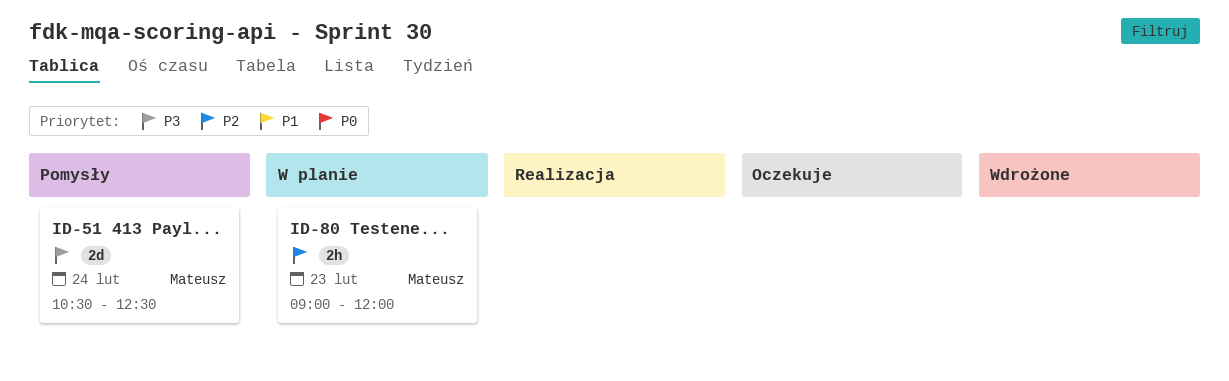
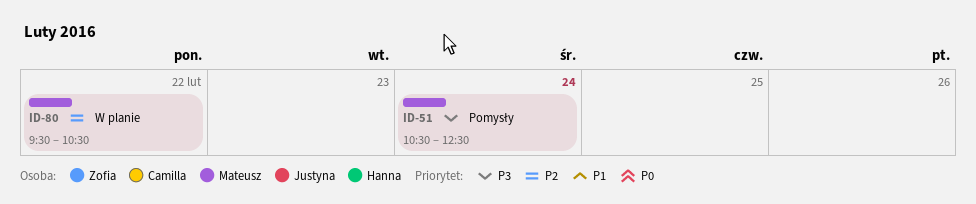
ID-80, day: Feb 23 -> Feb 22
ID-80, begins: 09:00 -> 09:30
ID-80, ends: 12:00 -> 10:30

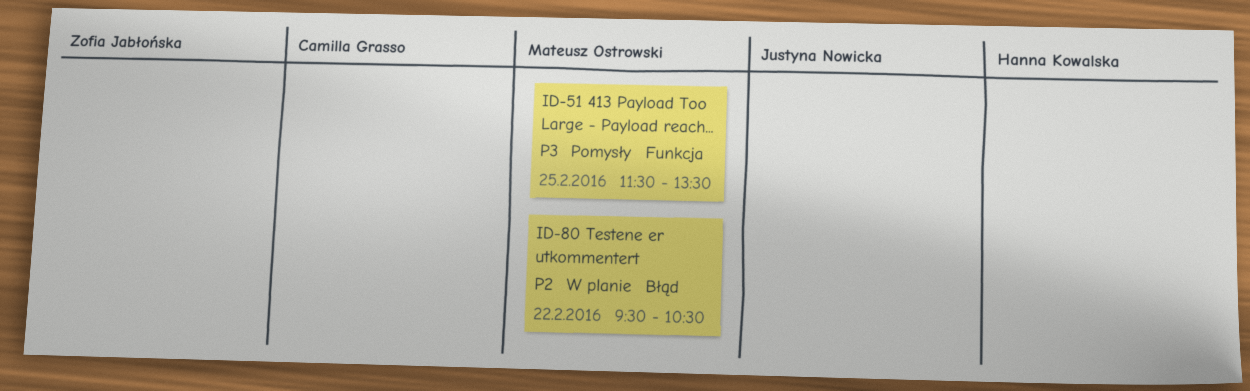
ID-51, day: Feb 24 -> Feb 25
ID-51, begins: 10:30 -> 11:30
ID-51, ends: 12:30 -> 13:30

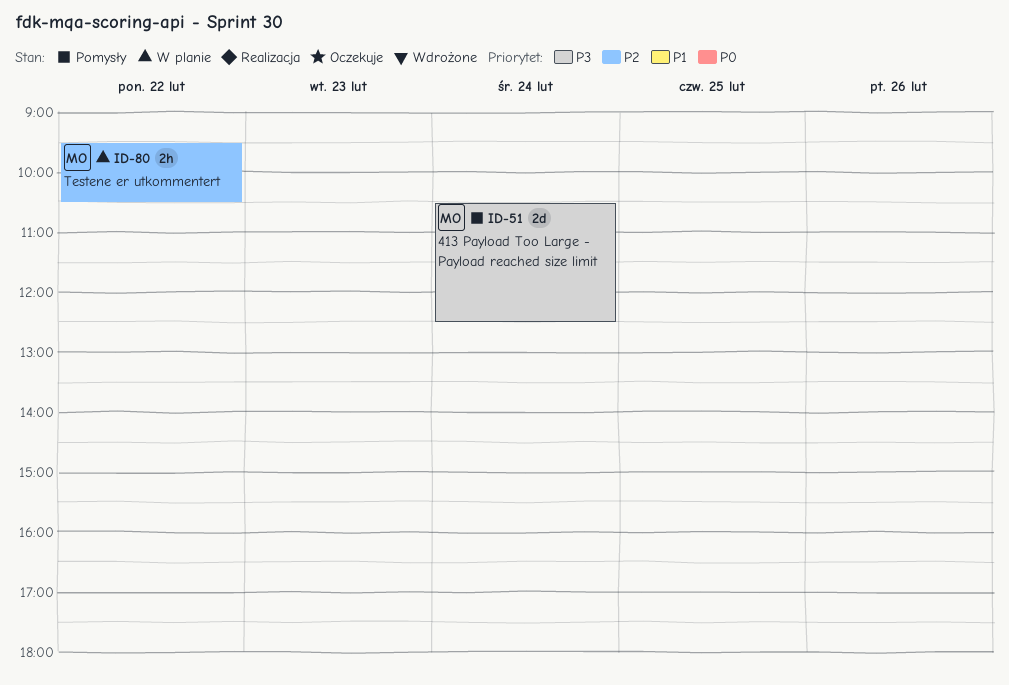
ID-51, day: Feb 25 -> Feb 24
ID-51, begins: 11:30 -> 10:30
ID-51, ends: 13:30 -> 12:30

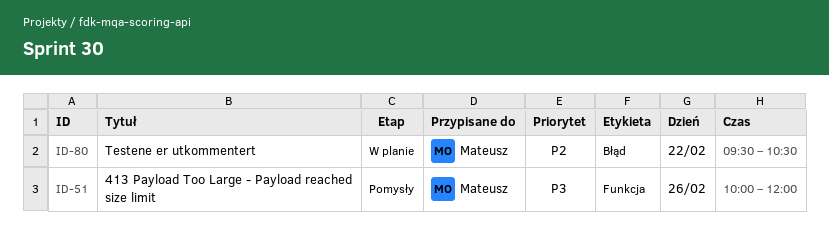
ID-51, day: Feb 24 -> Feb 26
ID-51, begins: 10:30 -> 10:00
ID-51, ends: 12:30 -> 12:00

